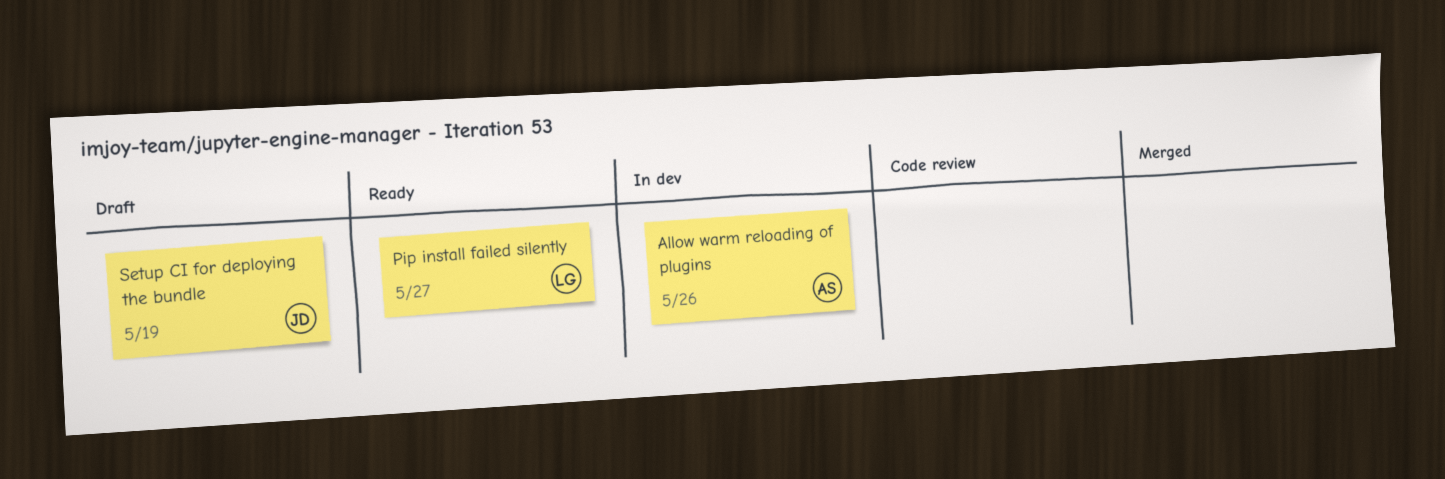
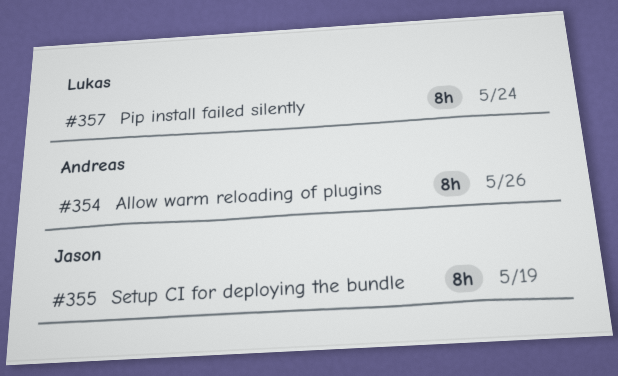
Pip install failed silently, due: May 27 -> May 24

